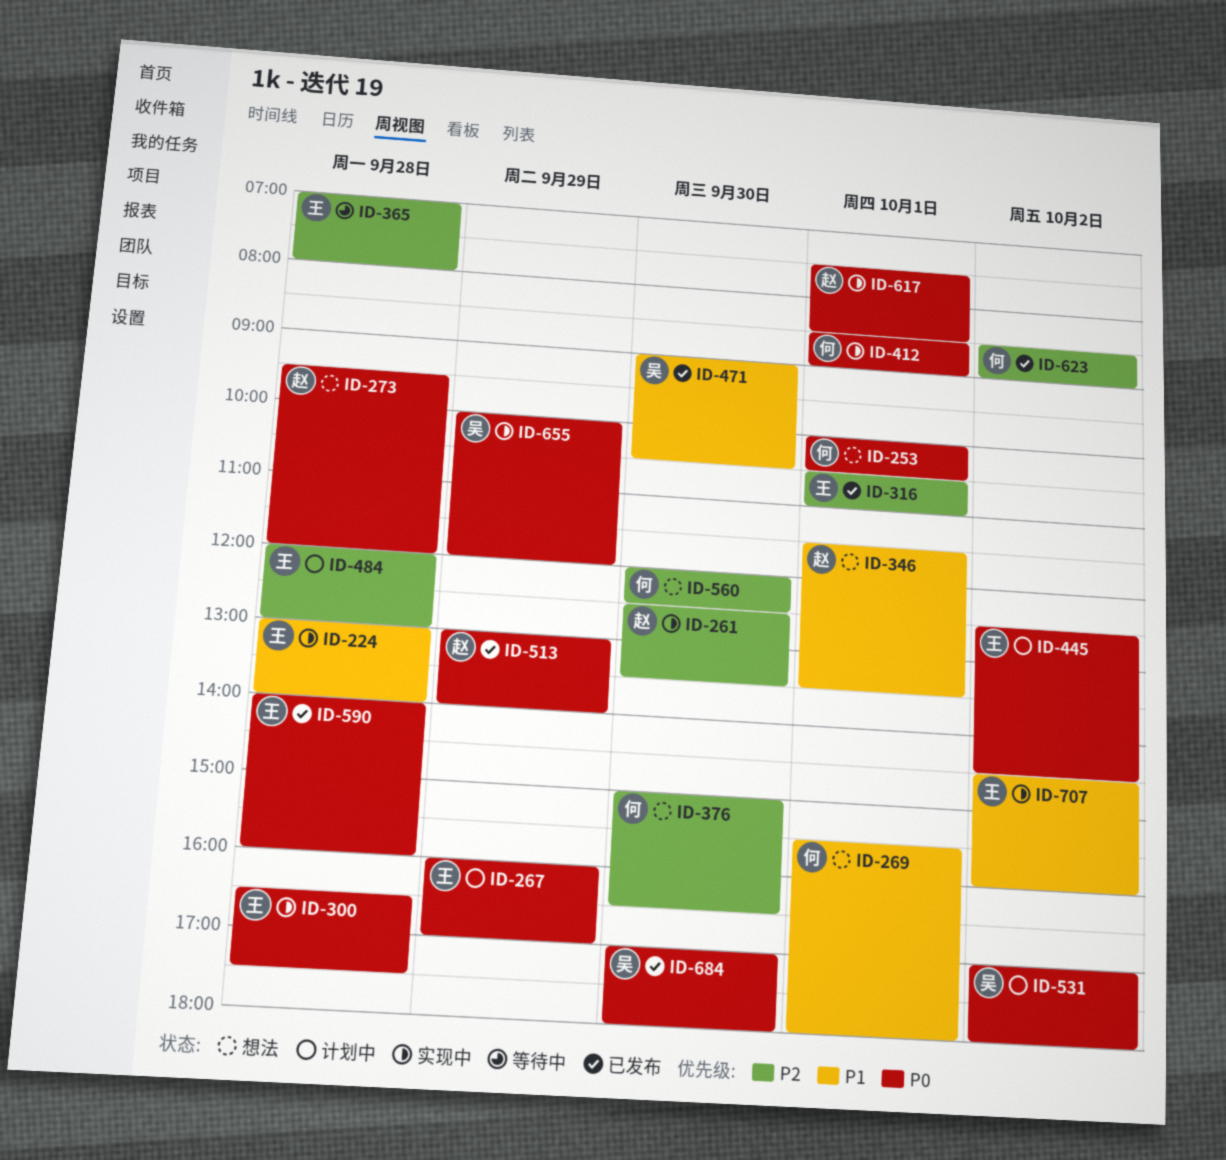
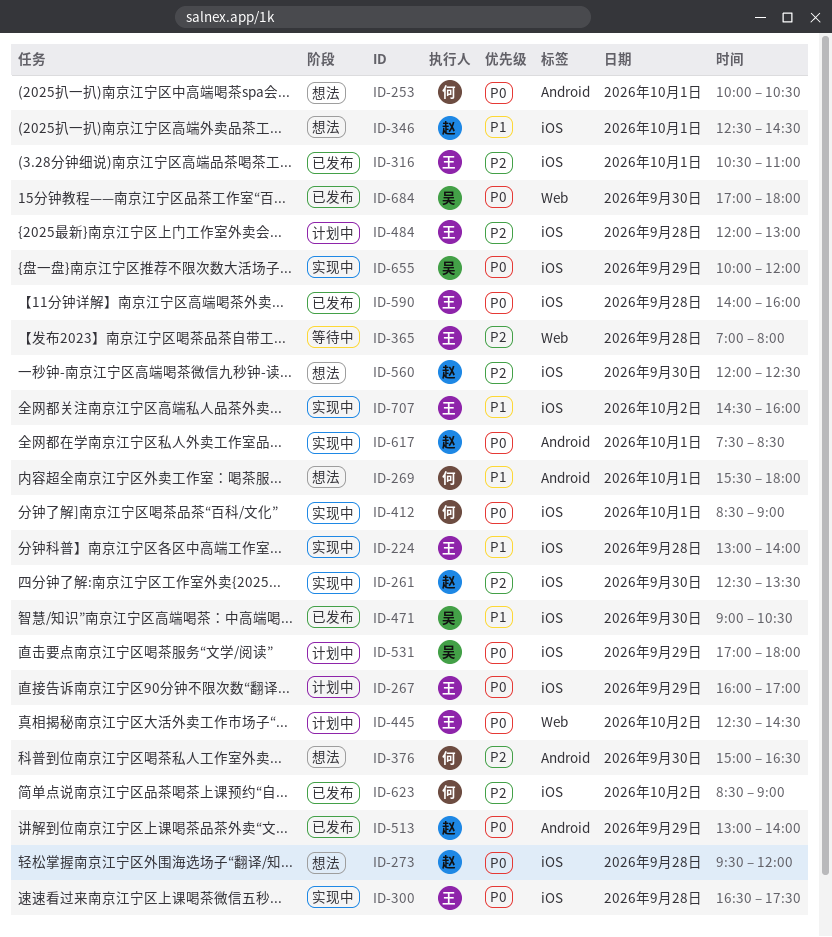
ID-346, begins: 11:30 -> 12:30
ID-346, ends: 13:30 -> 14:30
ID-531, day: Oct 2 -> Sep 29
ID-560, owner: 何 -> 赵

